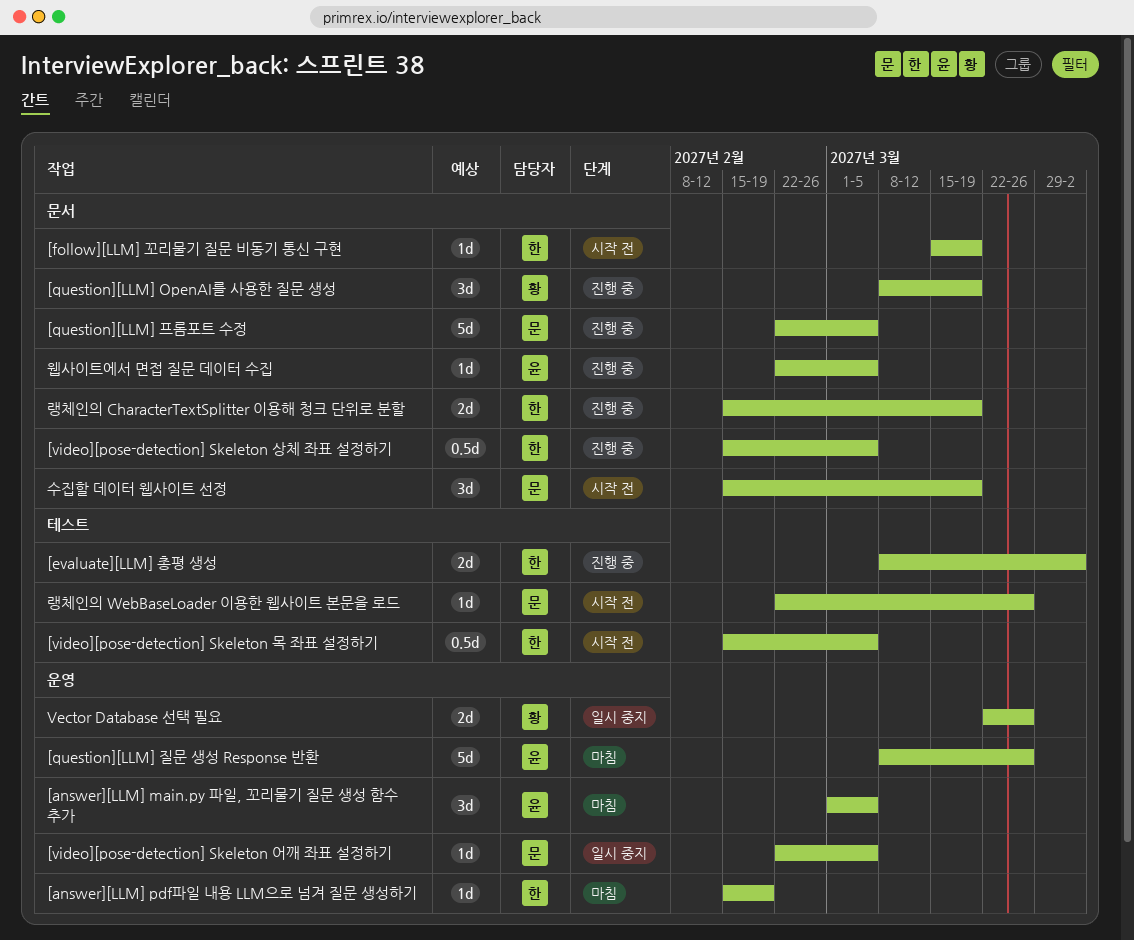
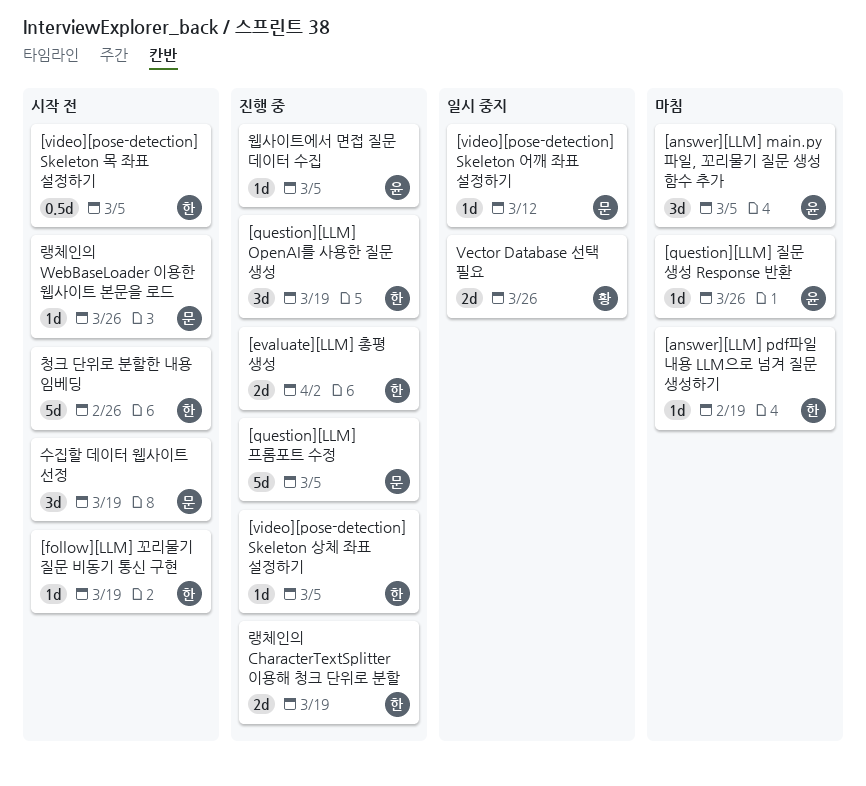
[question][LLM] OpenAI를 사용한 질문 생성, owner: 황 -> 한
[question][LLM] 질문 생성 Response 반환, estimate: 5d -> 1d
[video][pose-detection] Skeleton 상체 좌표 설정하기, estimate: 0.5d -> 1d
[video][pose-detection] Skeleton 어깨 좌표 설정하기, due: Mar 5 -> Mar 12
청크 단위로 분할한 내용 임베딩: none -> present

